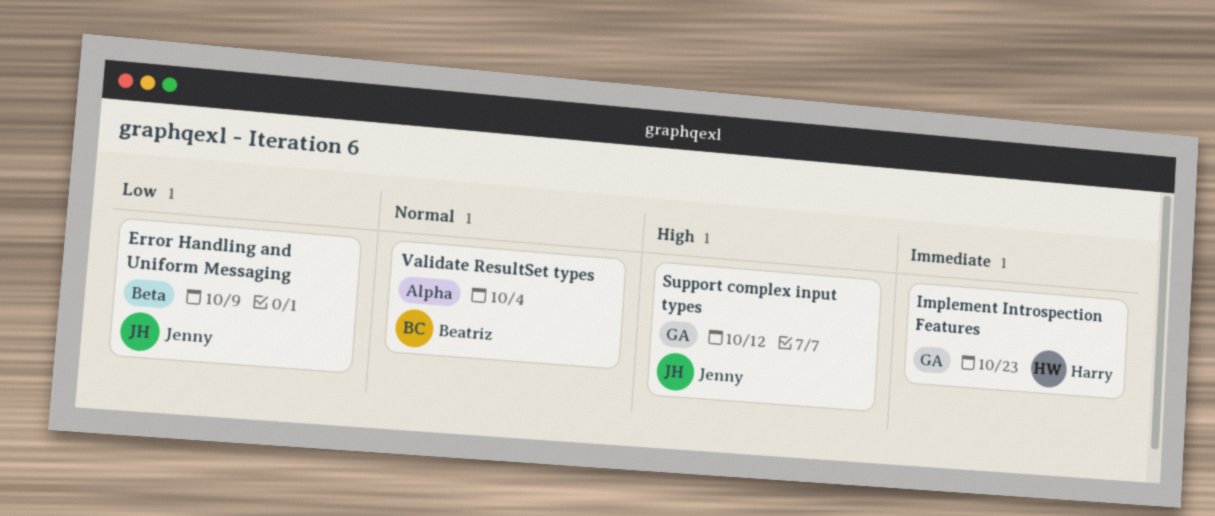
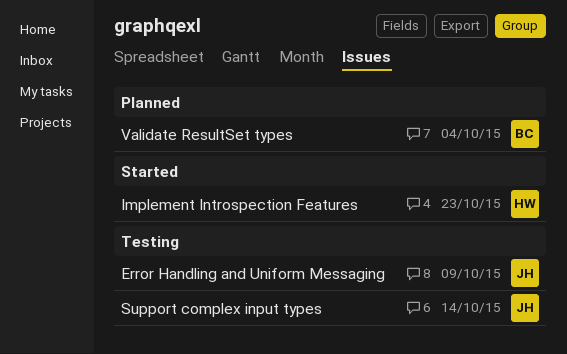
Support complex input types, due: Oct 12 -> Oct 14

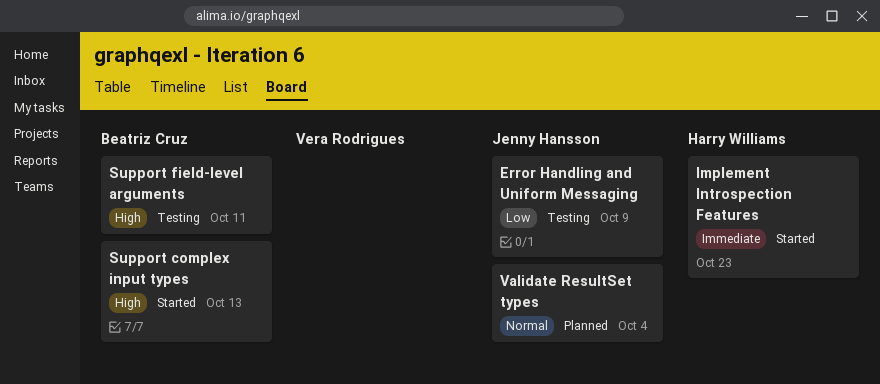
Support complex input types, status: Testing -> Started
Support complex input types, owner: Jenny Hansson -> Beatriz Cruz
Support complex input types, due: Oct 14 -> Oct 13
Support field-level arguments: none -> present
Validate ResultSet types, owner: Beatriz Cruz -> Jenny Hansson

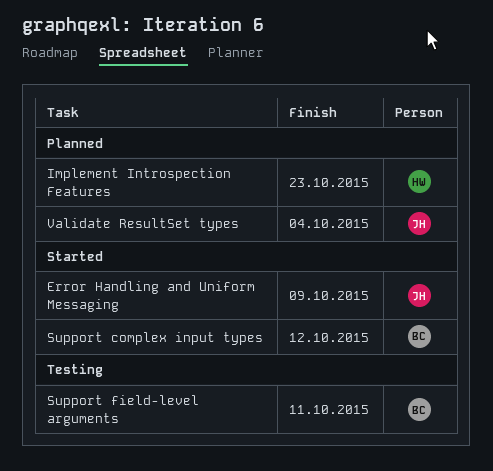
Error Handling and Uniform Messaging, status: Testing -> Started
Implement Introspection Features, status: Started -> Planned
Support complex input types, due: Oct 13 -> Oct 12

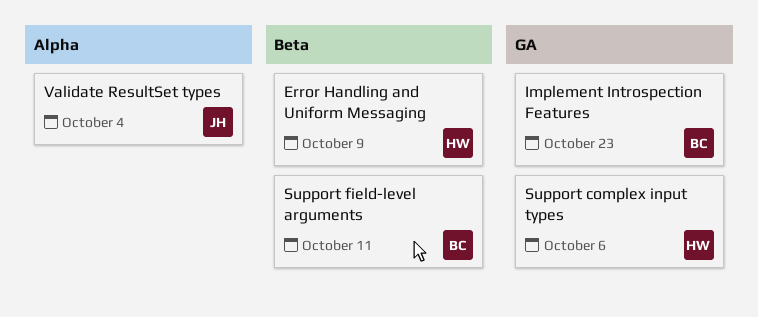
Error Handling and Uniform Messaging, owner: JH -> HW
Implement Introspection Features, owner: HW -> BC
Support complex input types, owner: BC -> HW
Support complex input types, due: Oct 12 -> Oct 6

